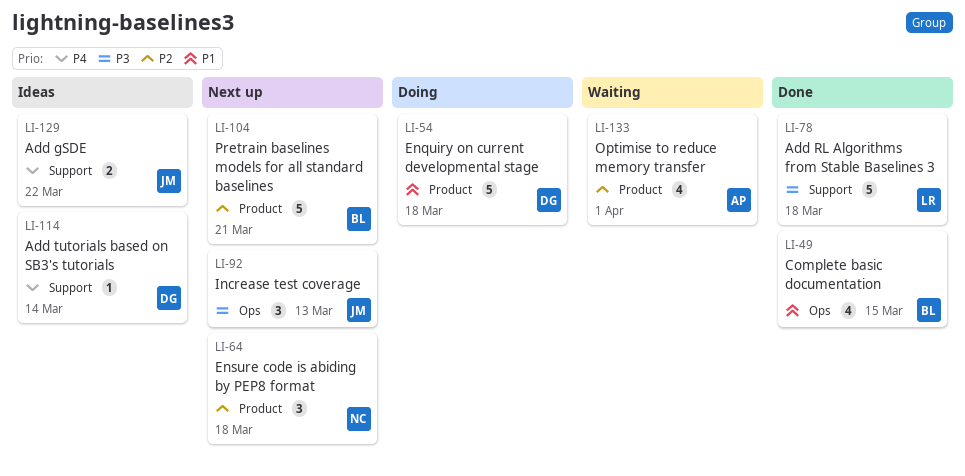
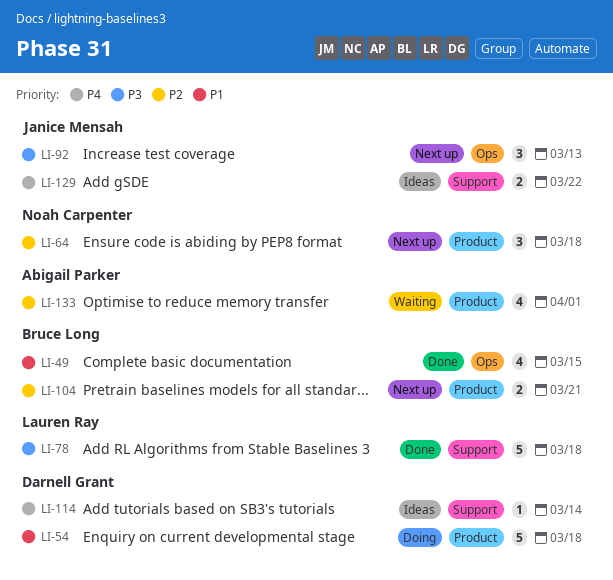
LI-104, estimate: 5 -> 2

